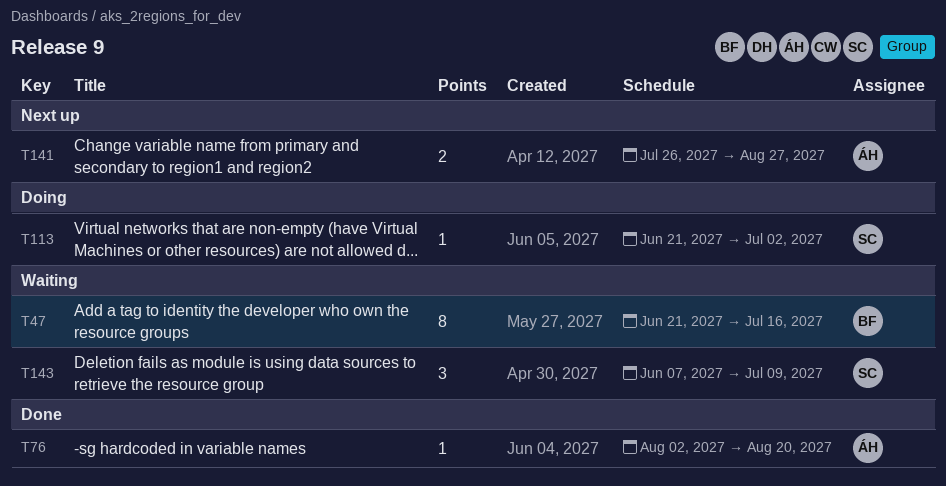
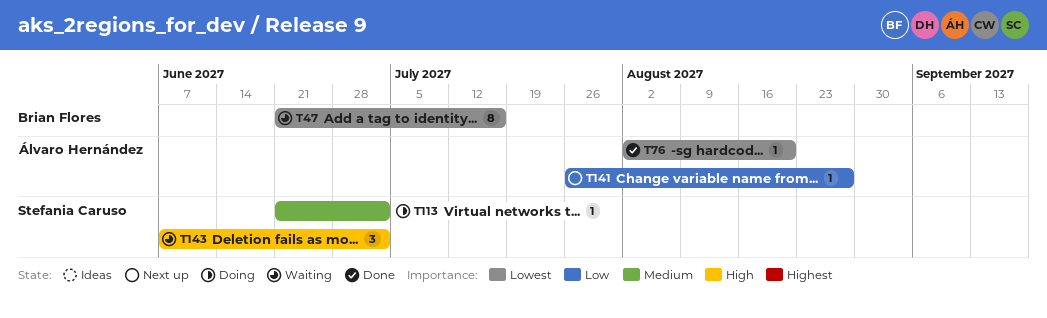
T141, estimate: 2 -> 1
T143, due: Jul 9 -> Jul 2

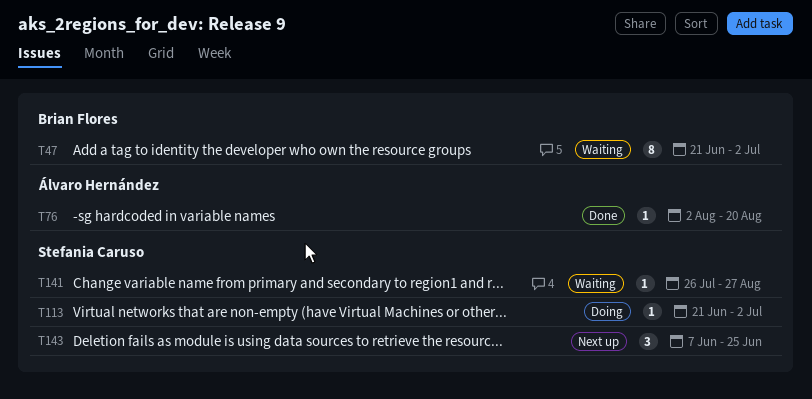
T47, due: Jul 16 -> Jul 2
T141, status: Next up -> Waiting
T141, owner: Álvaro Hernández -> Stefania Caruso
T143, status: Waiting -> Next up
T143, due: Jul 2 -> Jun 25

